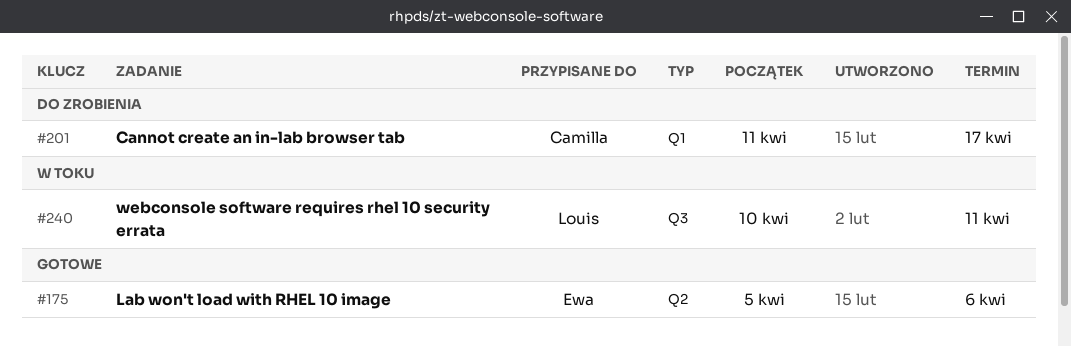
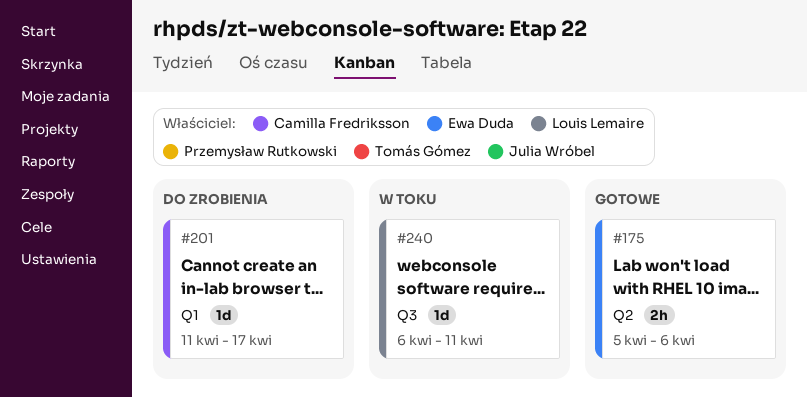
#240, start: Apr 10 -> Apr 6

